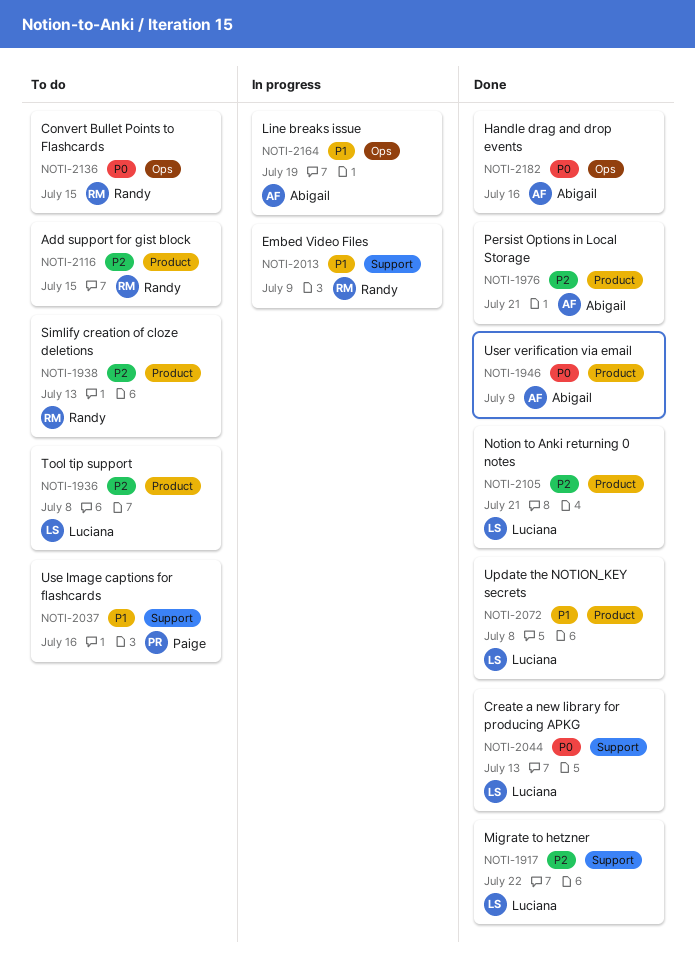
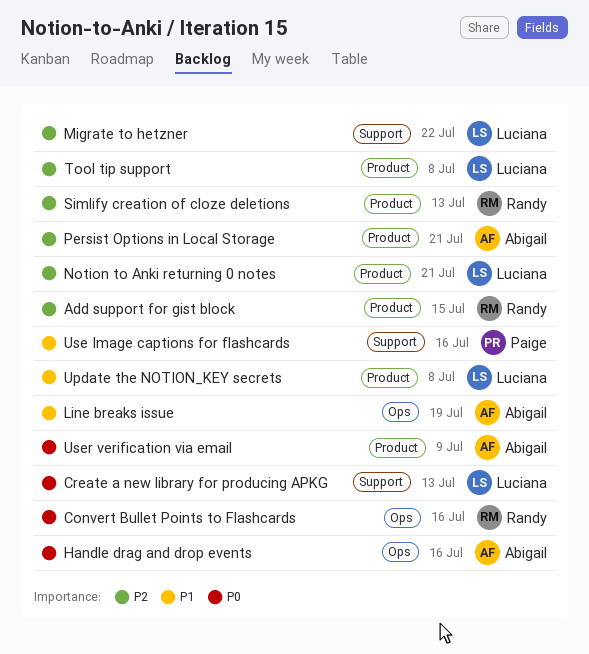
Convert Bullet Points to Flashcards, due: Jul 15 -> Jul 16
Embed Video Files: present -> none

